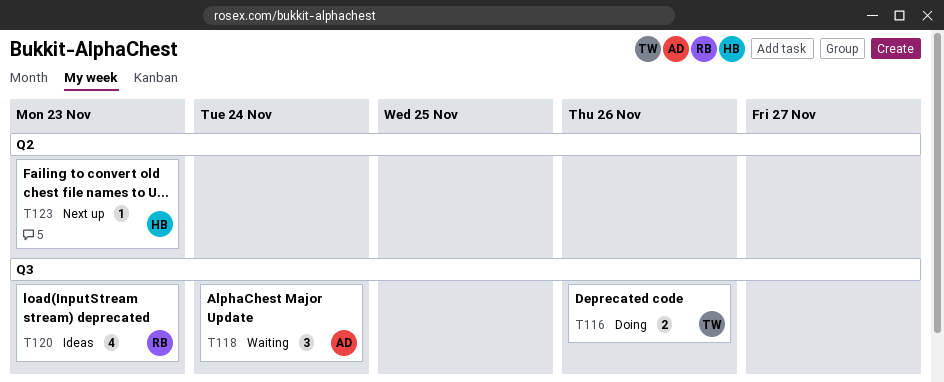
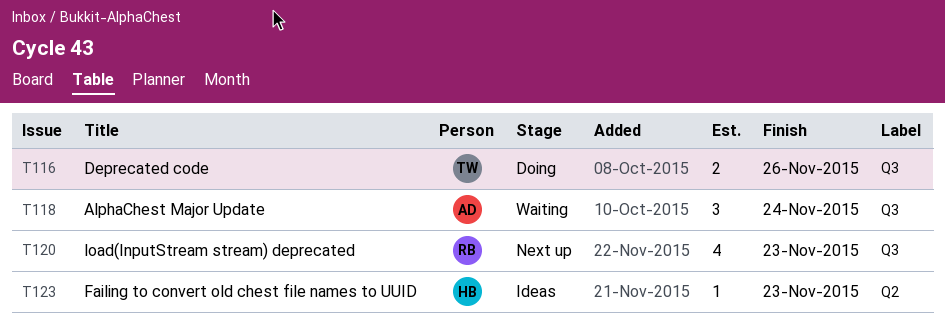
T120, status: Ideas -> Next up
T123, status: Next up -> Ideas

